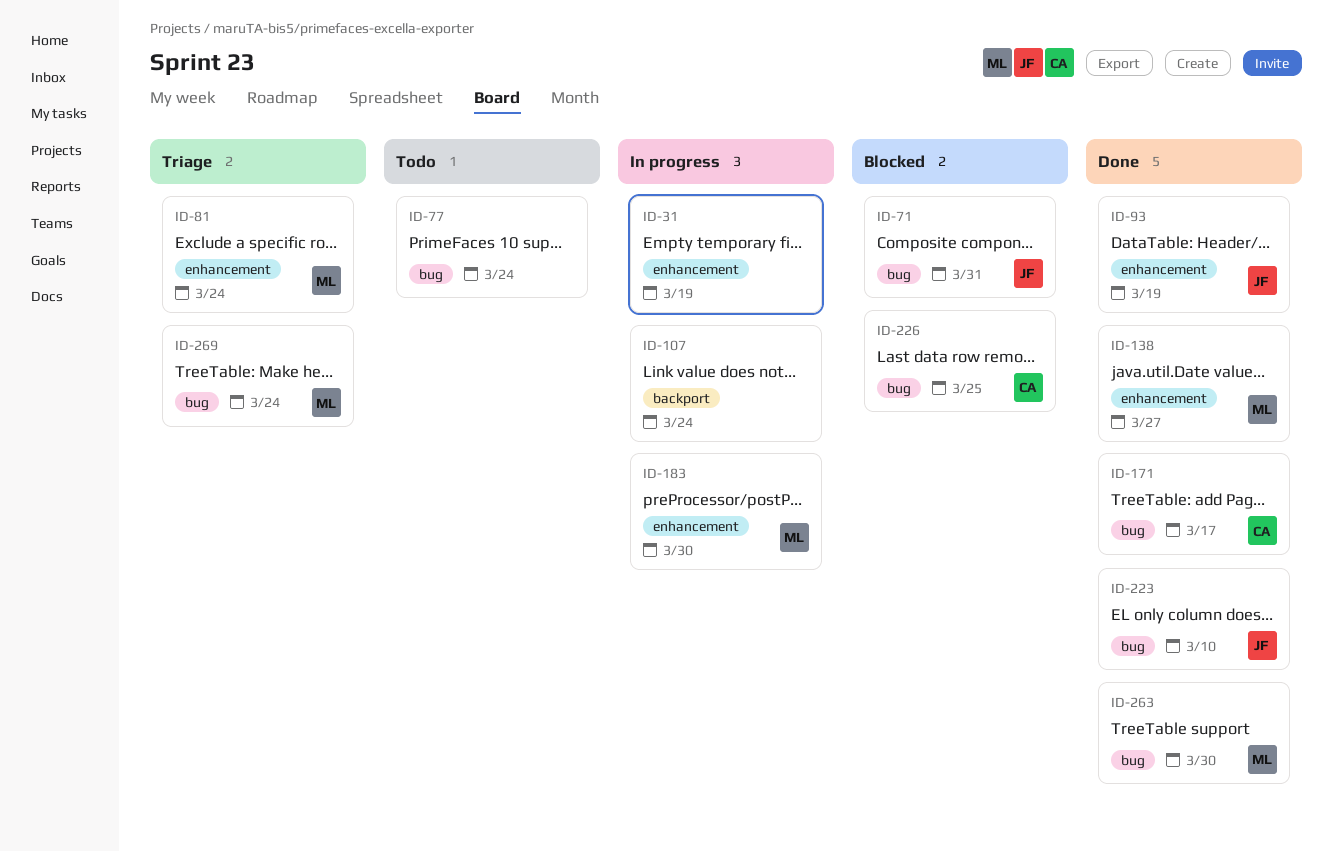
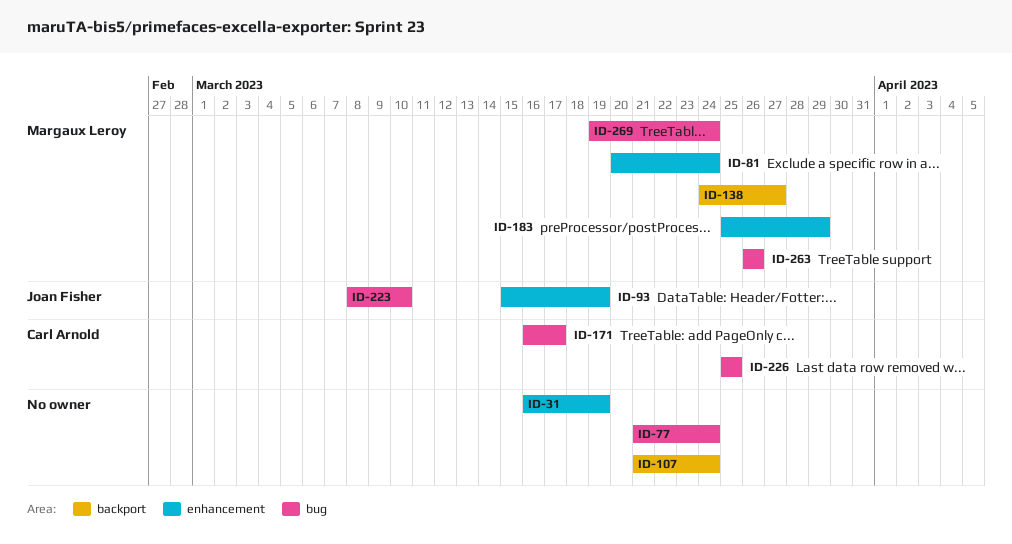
ID-71: present -> none
ID-138, label: enhancement -> backport
ID-183, due: Mar 30 -> Mar 29
ID-263, due: Mar 30 -> Mar 26

